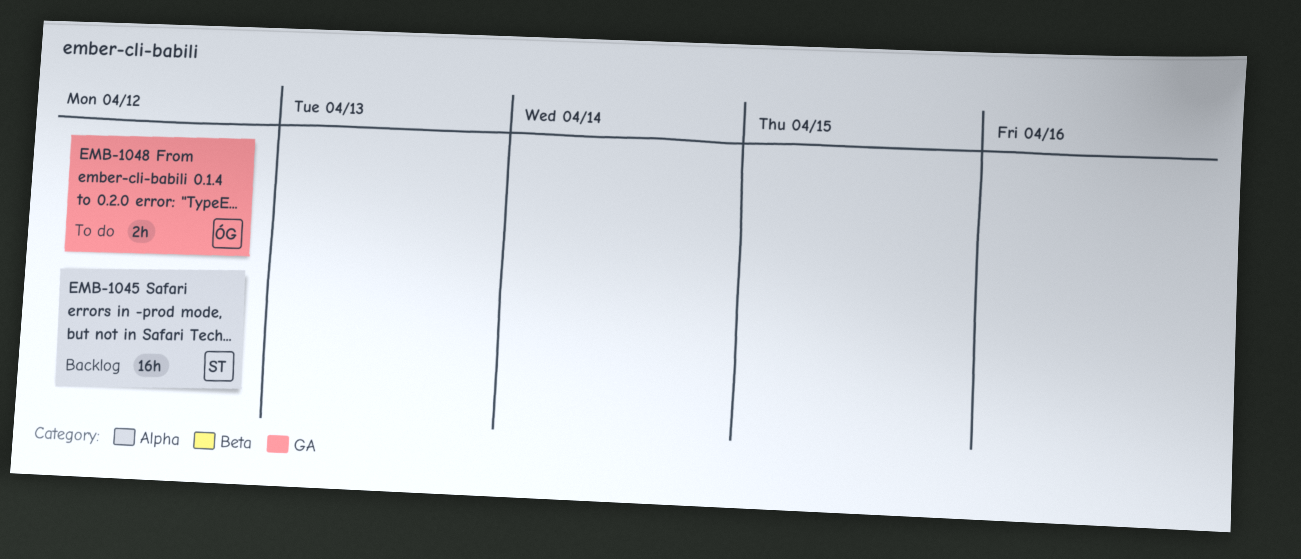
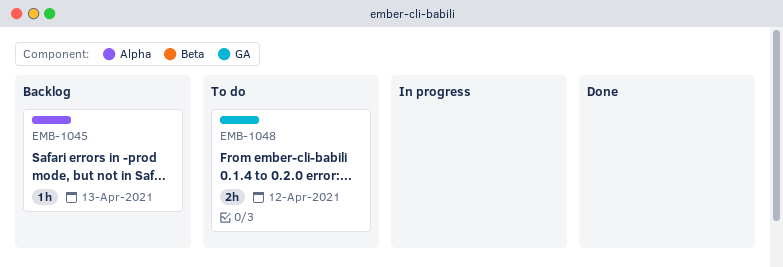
EMB-1045, estimate: 16h -> 1h
EMB-1045, due: Apr 12 -> Apr 13

